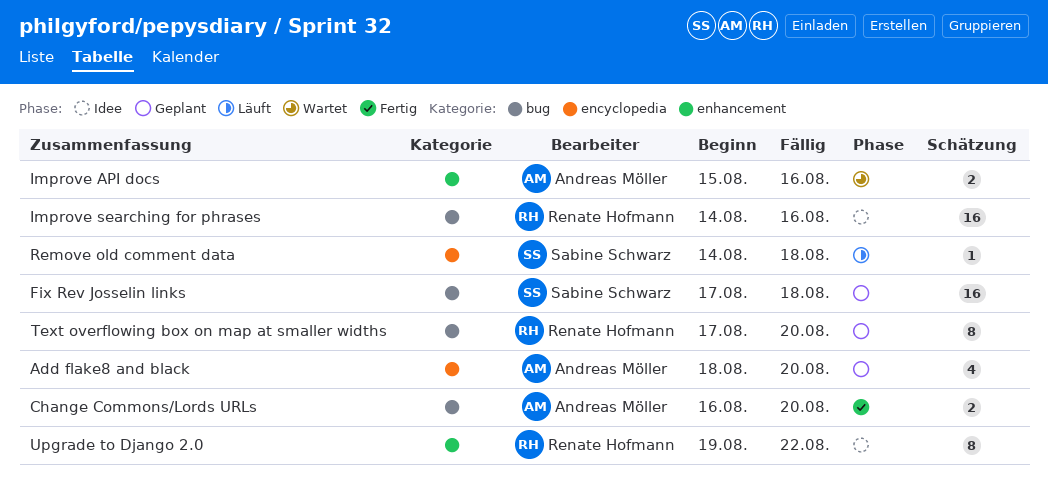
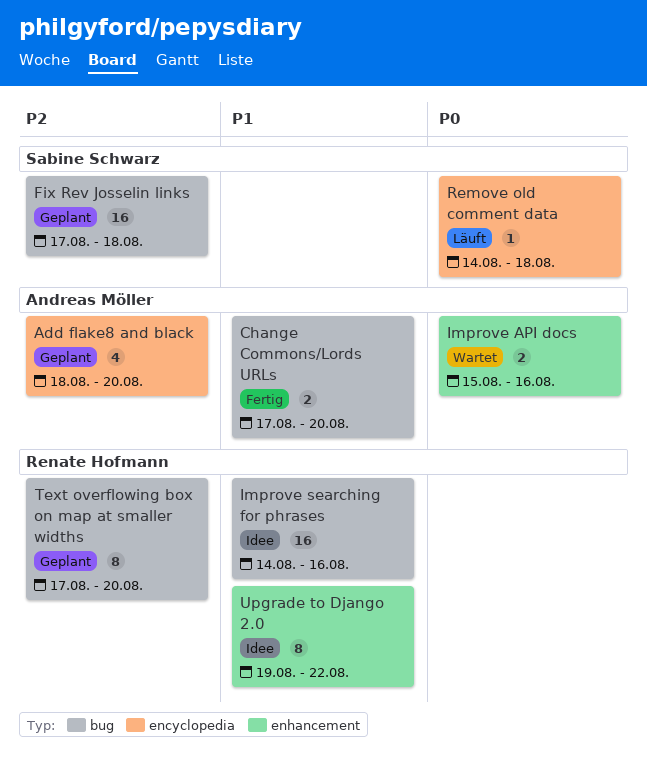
Change Commons/Lords URLs, start: Aug 16 -> Aug 17

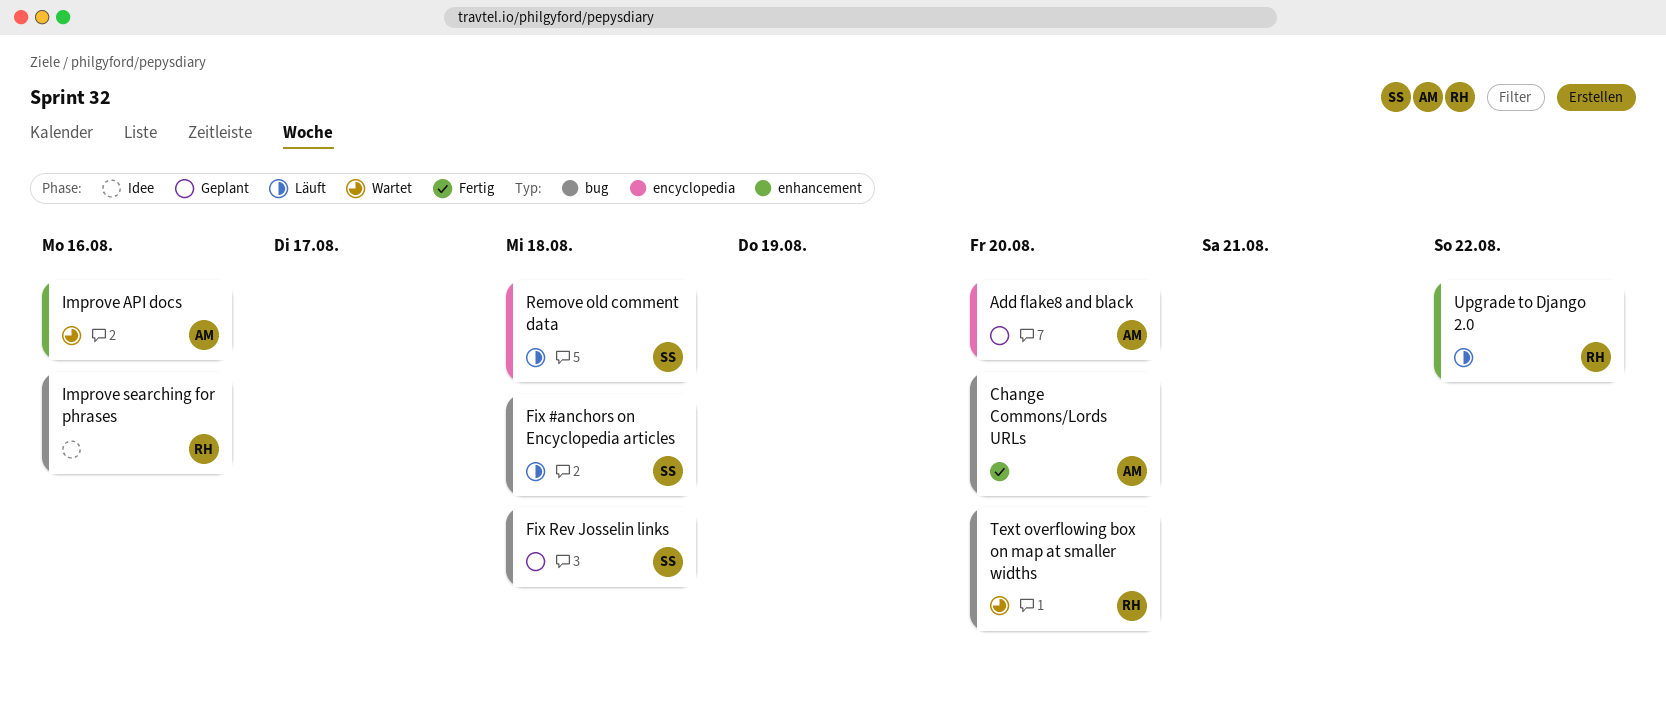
Fix #anchors on Encyclopedia articles: none -> present
Text overflowing box on map at smaller widths, status: Geplant -> Wartet
Upgrade to Django 2.0, status: Idee -> Läuft

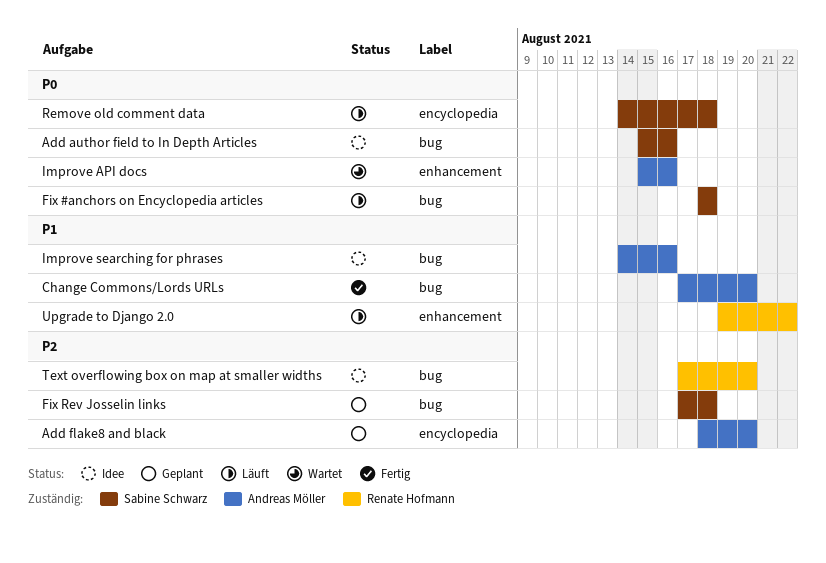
Add author field to In Depth Articles: none -> present
Improve searching for phrases, owner: Renate Hofmann -> Andreas Möller
Text overflowing box on map at smaller widths, status: Wartet -> Idee

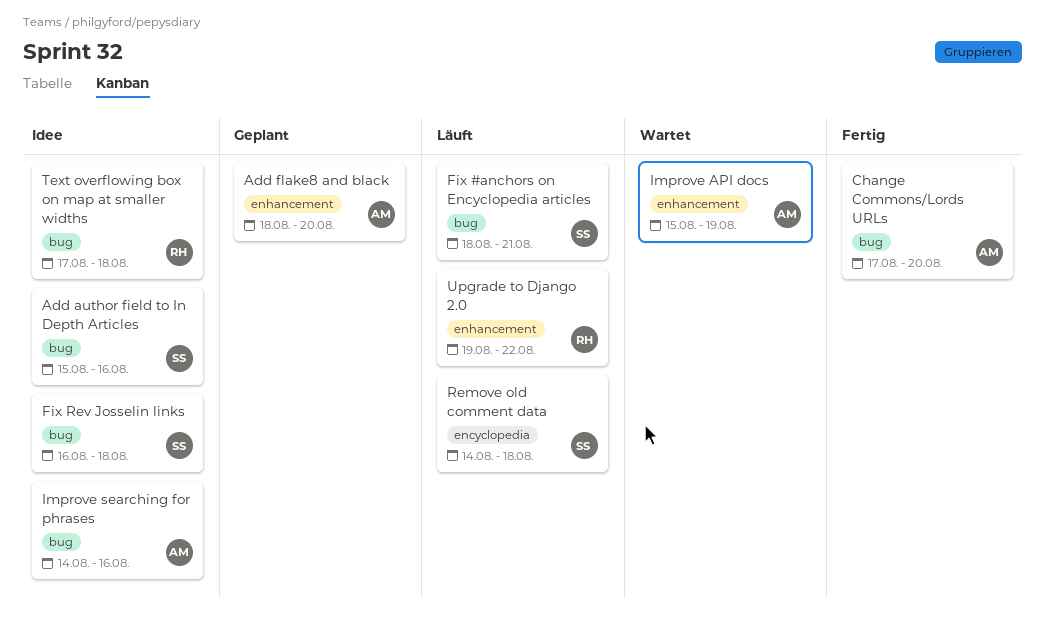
Add flake8 and black, label: encyclopedia -> enhancement
Fix #anchors on Encyclopedia articles, due: Aug 18 -> Aug 21
Fix Rev Josselin links, status: Geplant -> Idee
Fix Rev Josselin links, start: Aug 17 -> Aug 16
Improve API docs, due: Aug 16 -> Aug 19
Text overflowing box on map at smaller widths, due: Aug 20 -> Aug 18

